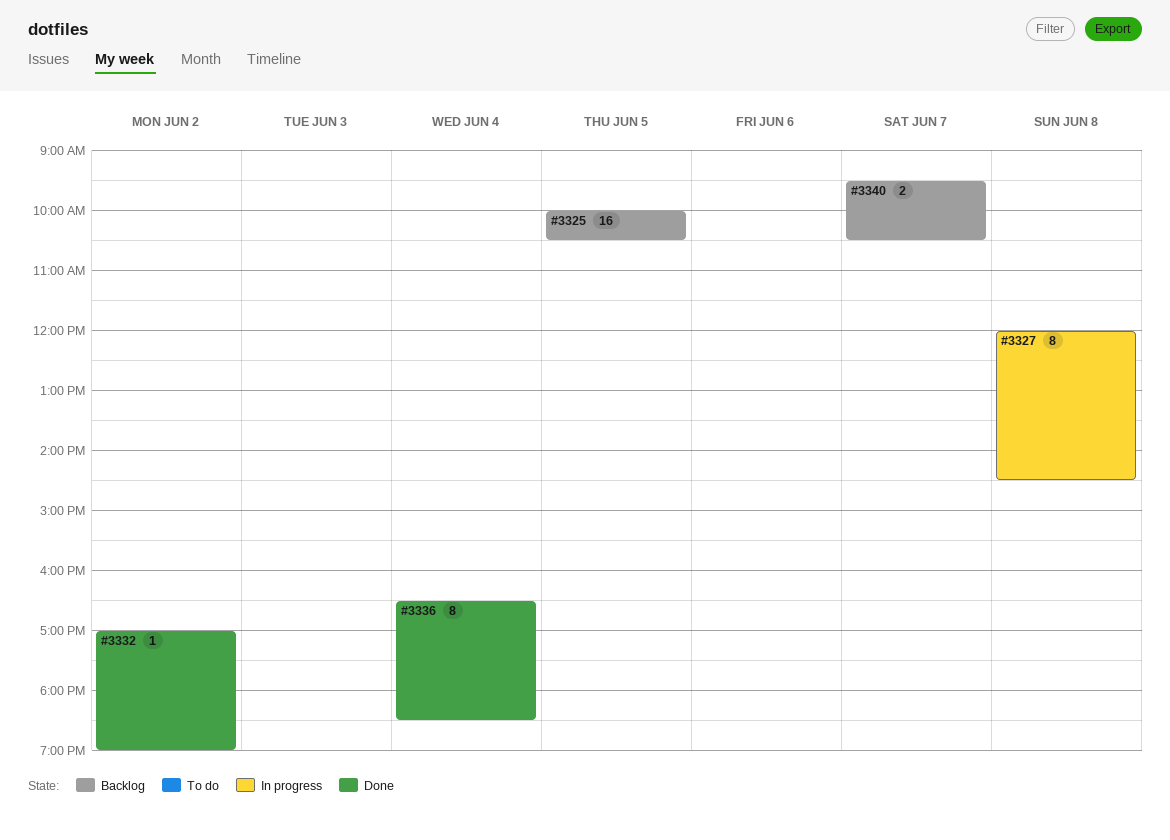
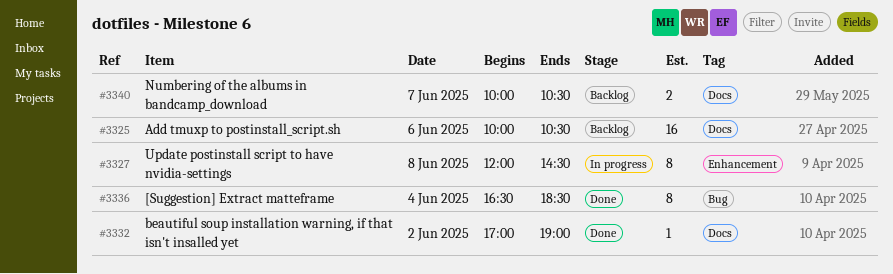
#3325, day: Jun 5 -> Jun 6
#3340, begins: 09:30 -> 10:00

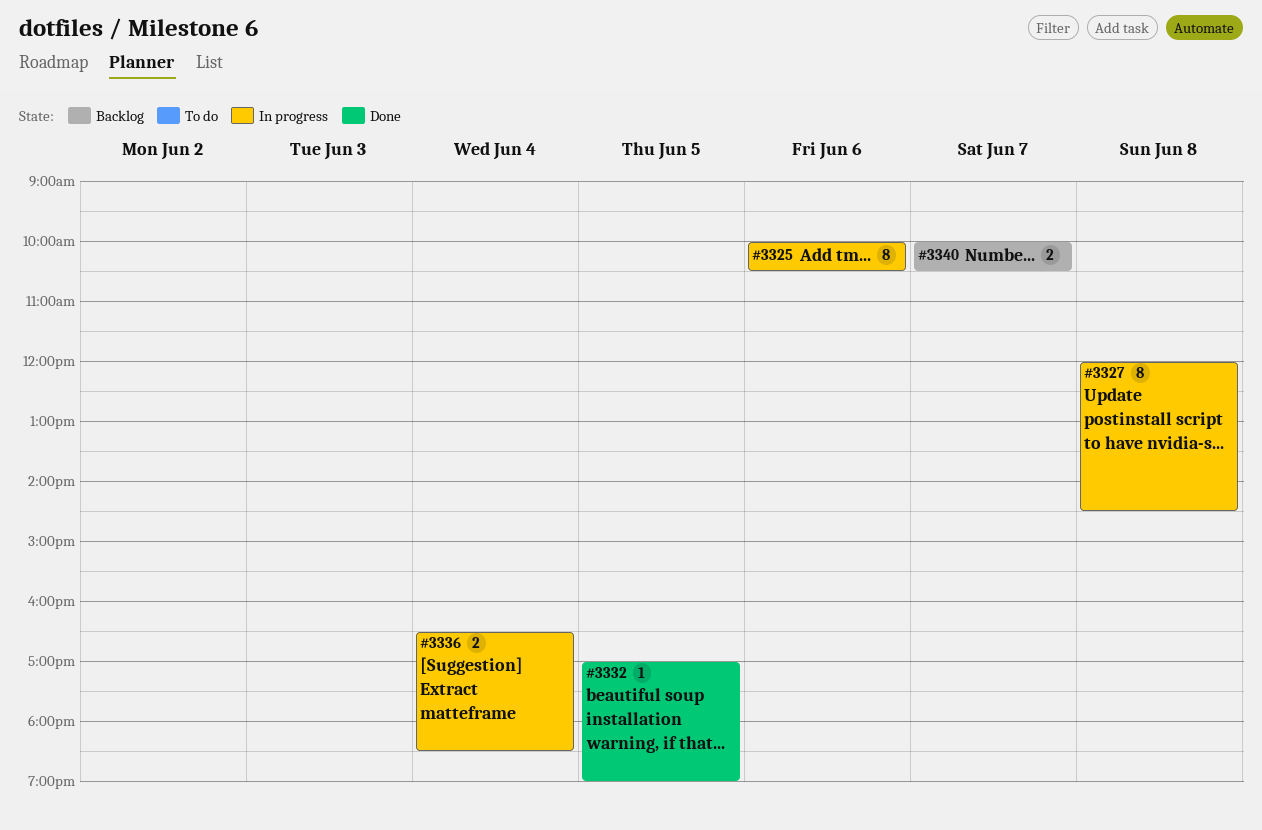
#3325, status: Backlog -> In progress
#3325, estimate: 16 -> 8
#3332, day: Jun 2 -> Jun 5
#3336, status: Done -> In progress
#3336, estimate: 8 -> 2

